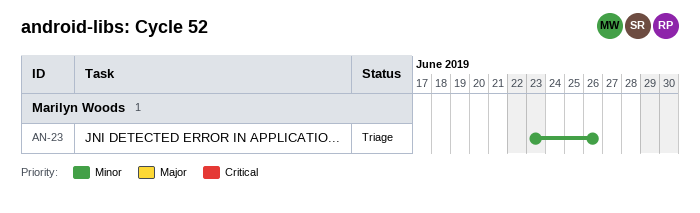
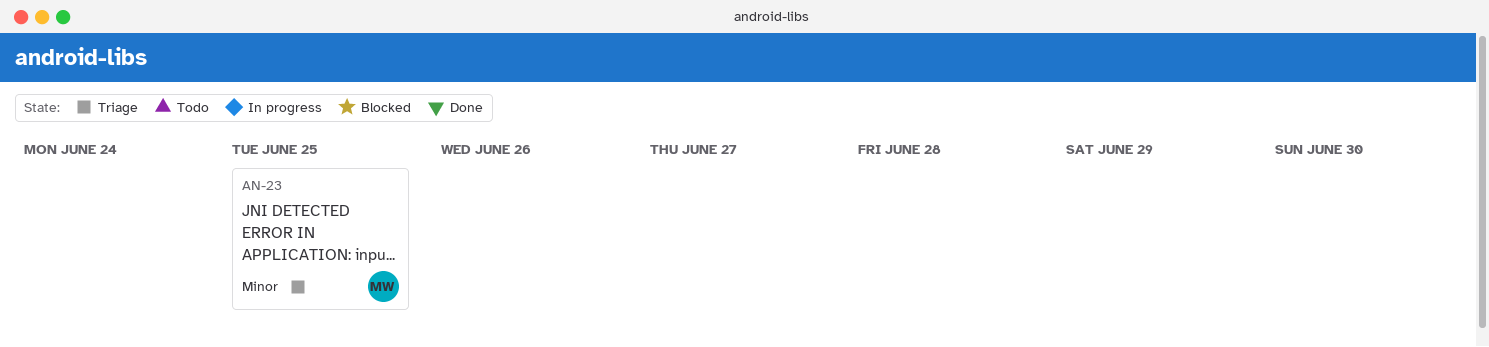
AN-23, due: Jun 26 -> Jun 25

